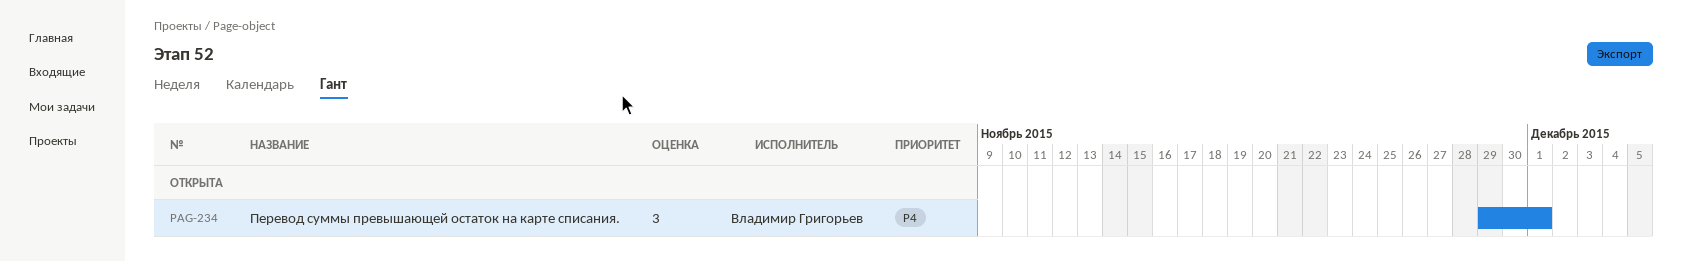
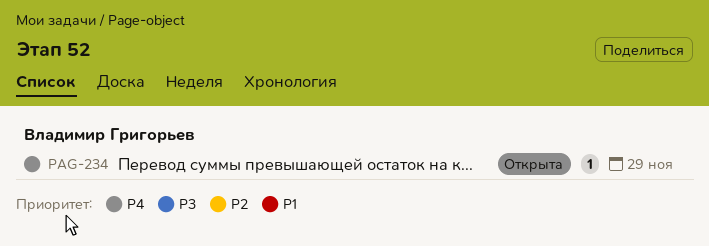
PAG-234, estimate: 3 -> 1
PAG-234, due: Dec 1 -> Nov 29

